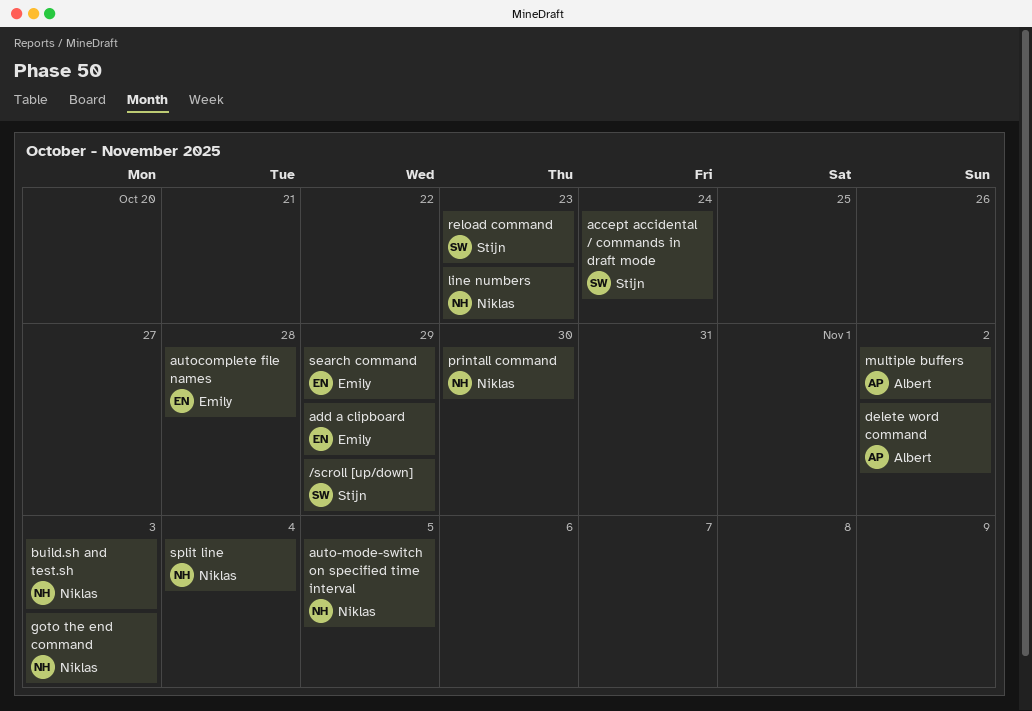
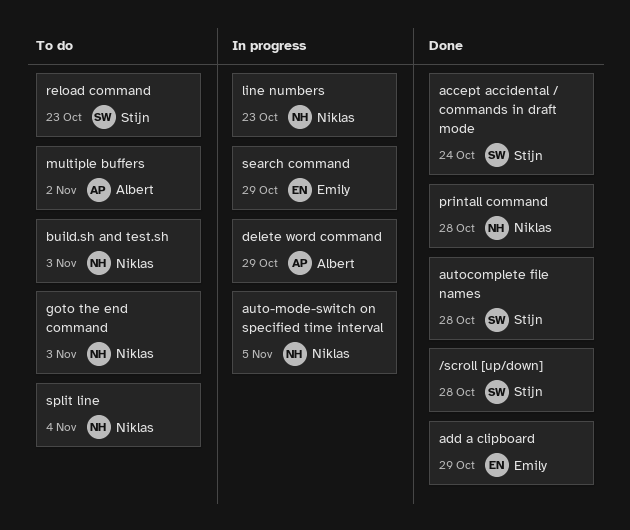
/scroll [up/down], due: Oct 29 -> Oct 28
autocomplete file names, owner: Emily -> Stijn
delete word command, due: Nov 2 -> Oct 29
printall command, due: Oct 30 -> Oct 28

